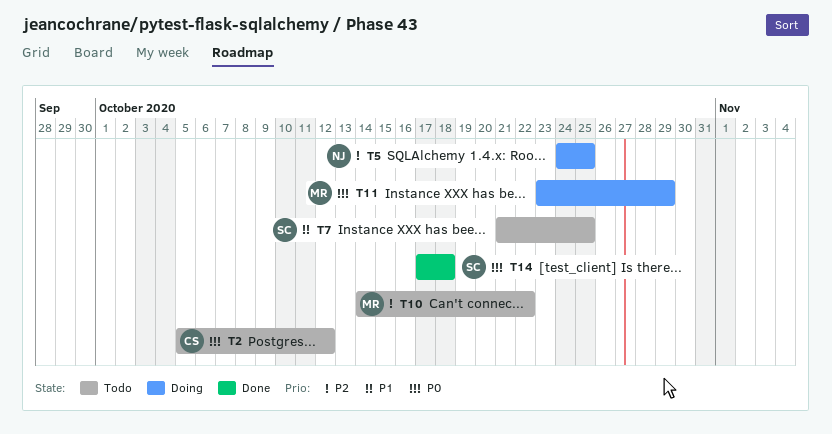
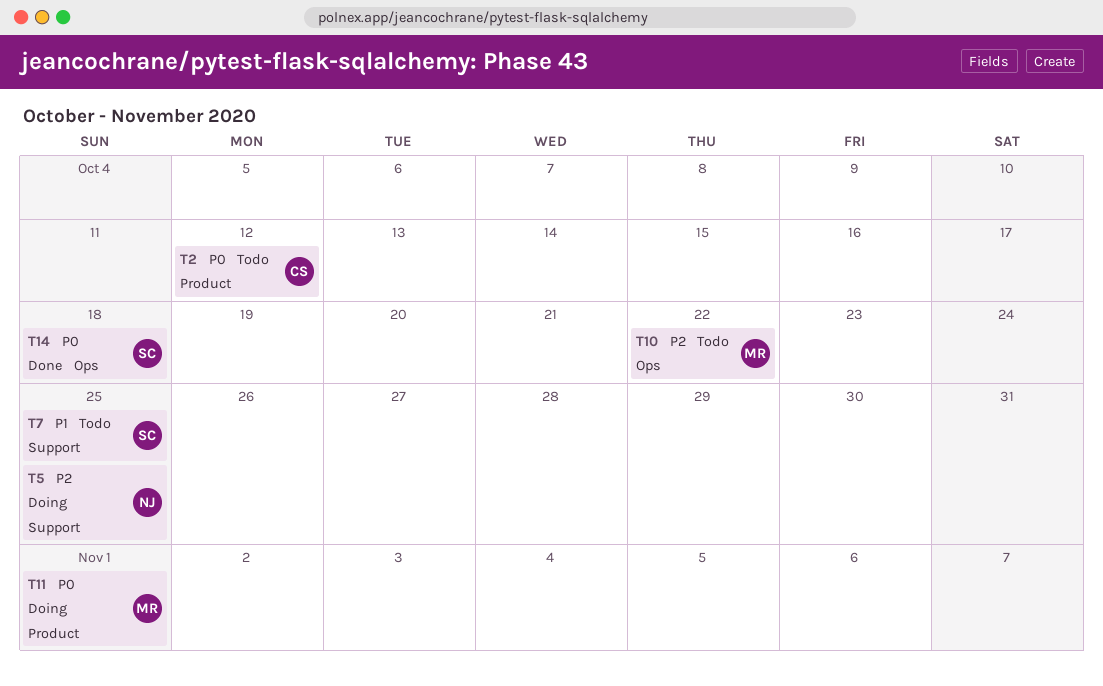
T11, due: Oct 29 -> Nov 1

